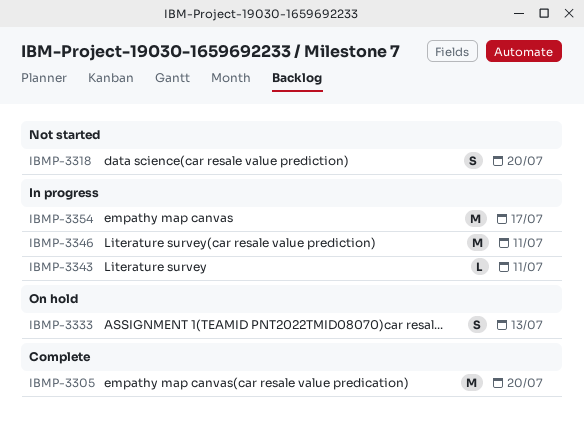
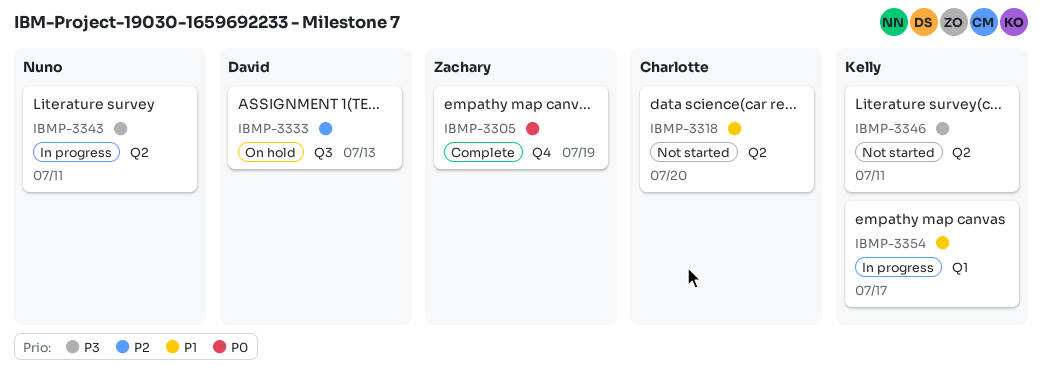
IBMP-3305, due: Jul 20 -> Jul 19
IBMP-3346, status: In progress -> Not started

